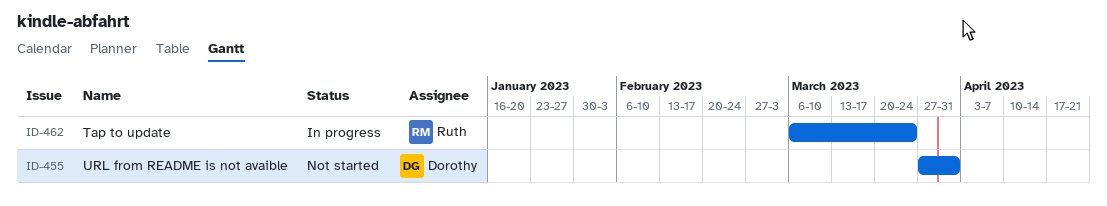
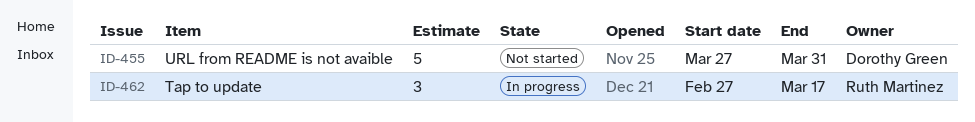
ID-462, start: Mar 6 -> Feb 27
ID-462, due: Mar 24 -> Mar 17

